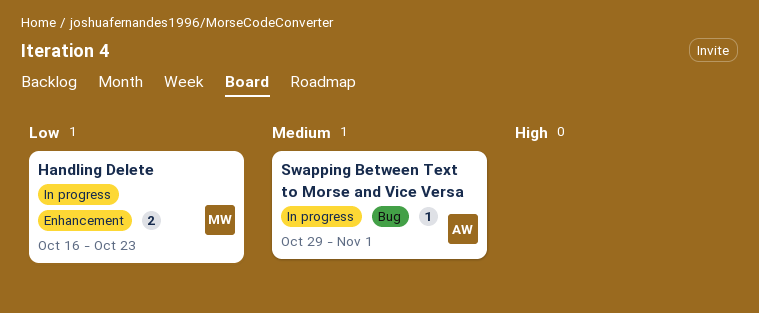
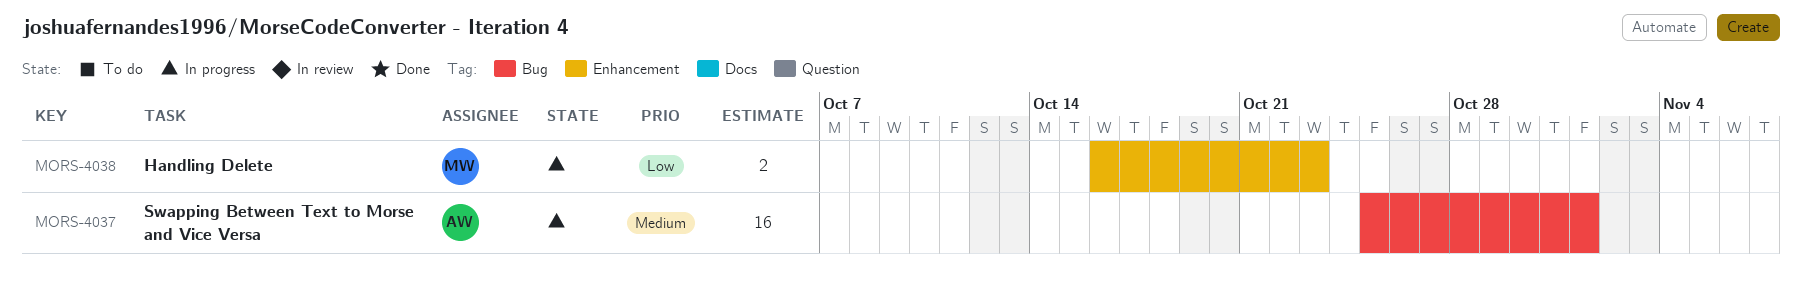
Swapping Between Text to Morse and Vice Versa, estimate: 1 -> 16
Swapping Between Text to Morse and Vice Versa, start: Oct 29 -> Oct 25

